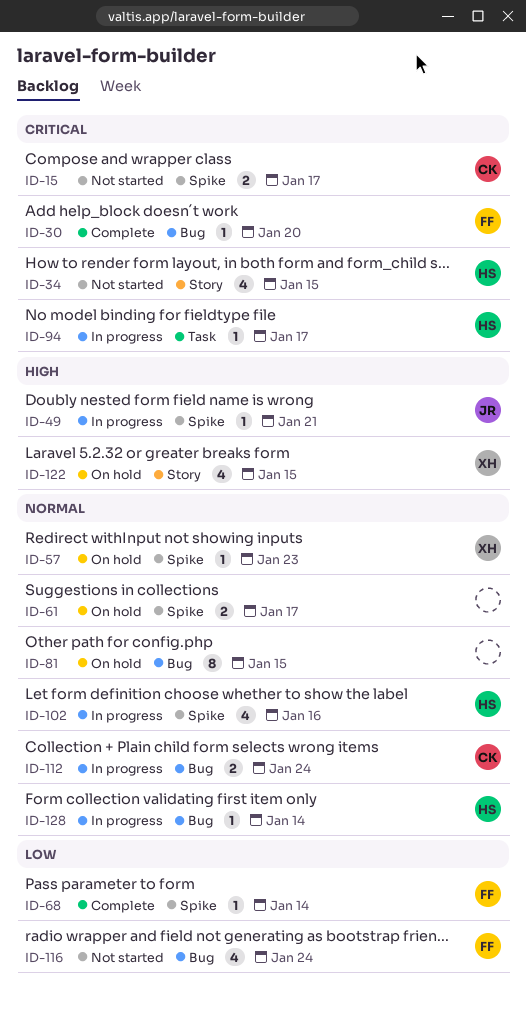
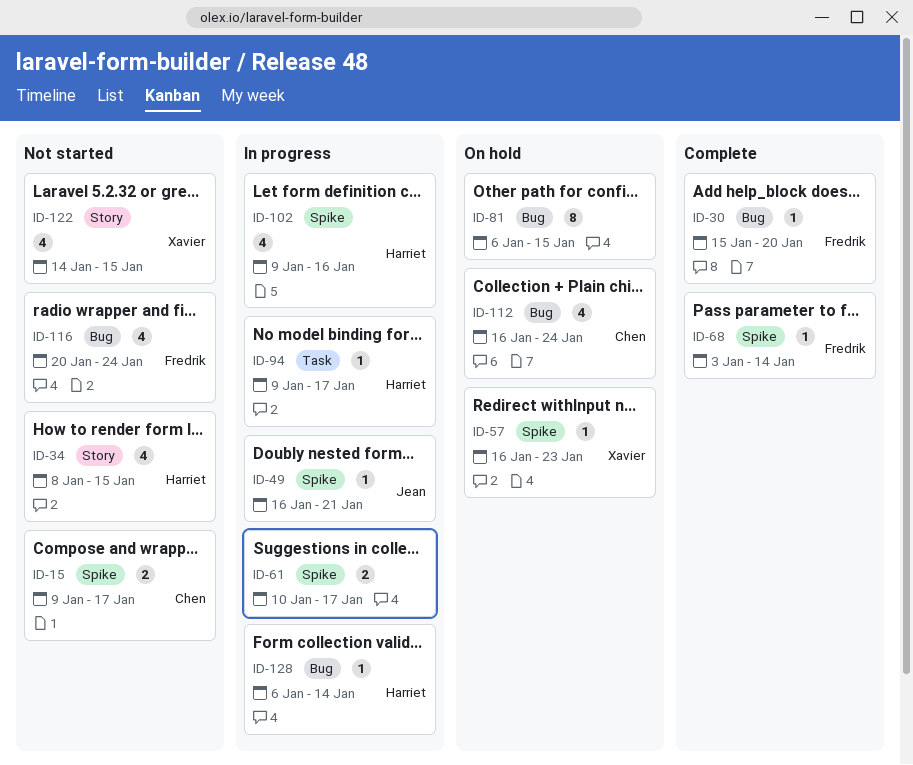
ID-61, status: On hold -> In progress
ID-112, status: In progress -> On hold
ID-112, estimate: 2 -> 4
ID-122, status: On hold -> Not started

